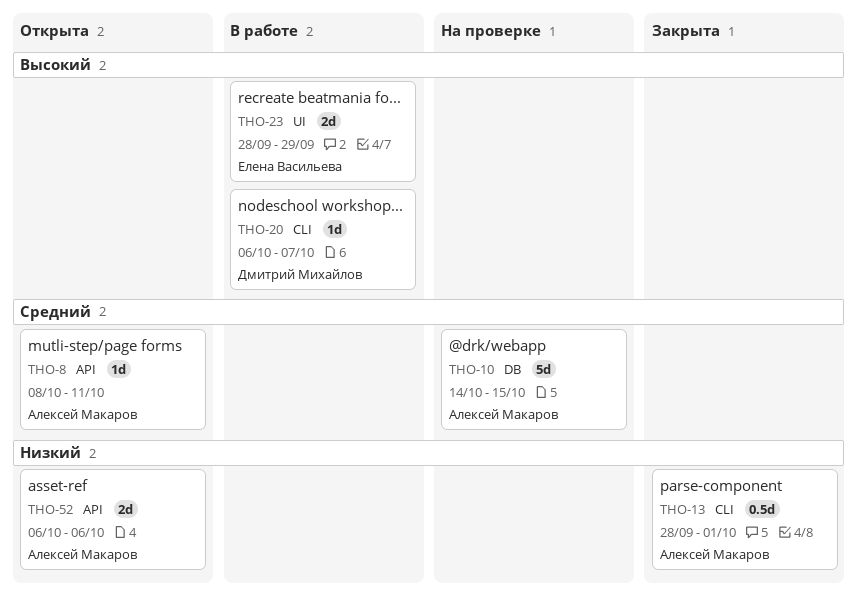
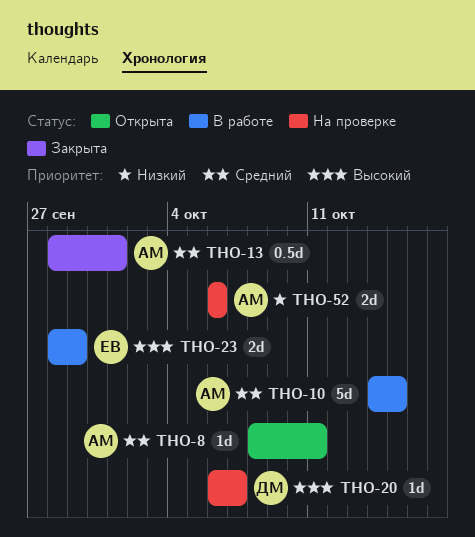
THO-10, status: На проверке -> В работе
THO-13, priority: Низкий -> Средний
THO-20, status: В работе -> На проверке
THO-52, status: Открыта -> На проверке

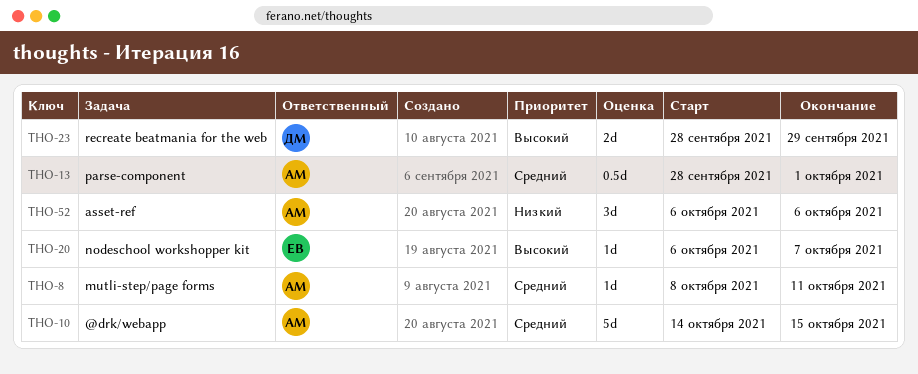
THO-20, owner: ДМ -> ЕВ
THO-23, owner: ЕВ -> ДМ
THO-52, estimate: 2d -> 3d

